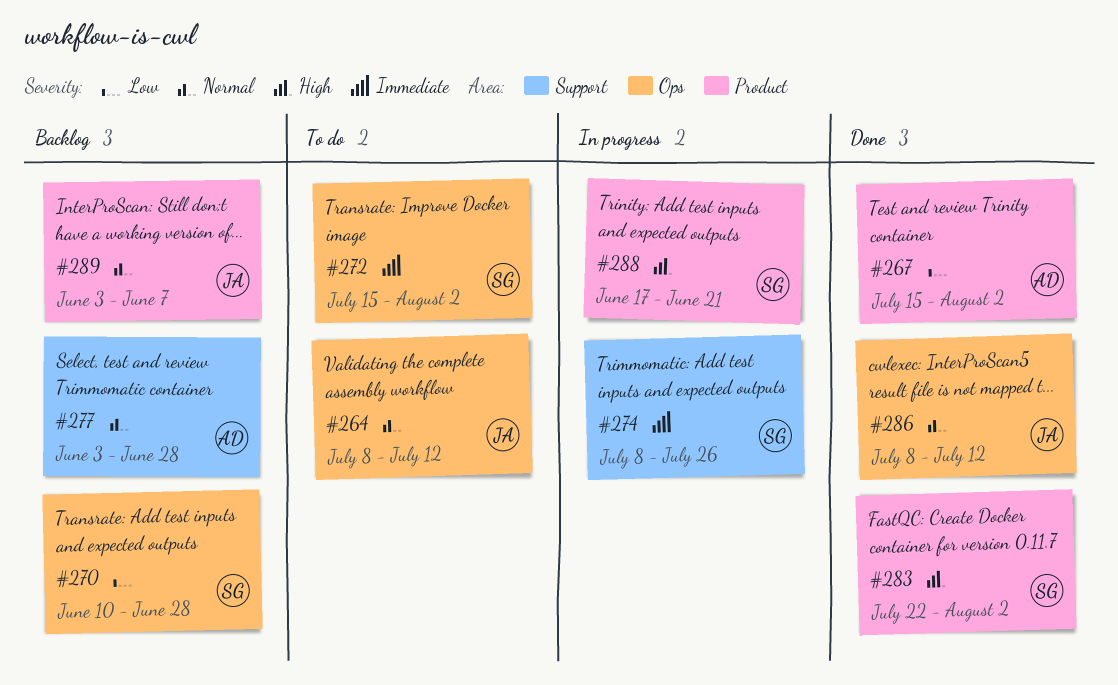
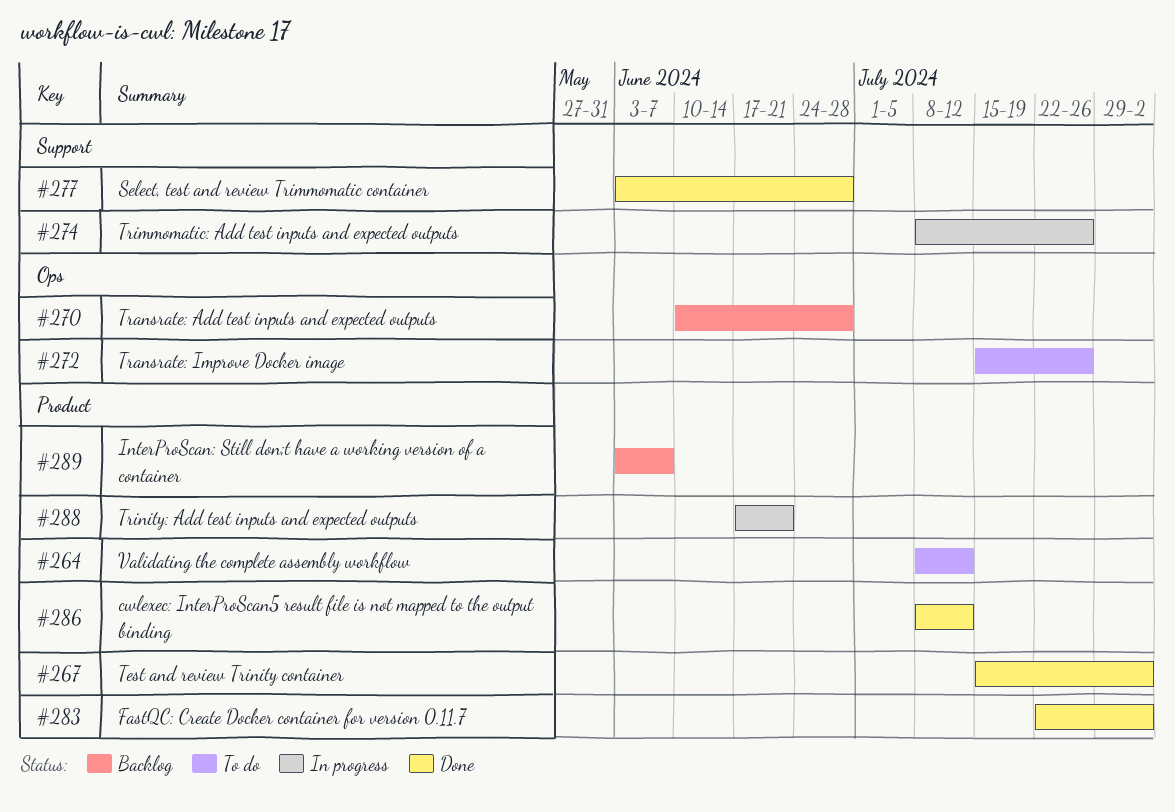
#264, label: Ops -> Product
#272, due: Aug 2 -> Jul 26
#277, status: Backlog -> Done
#286, label: Ops -> Product

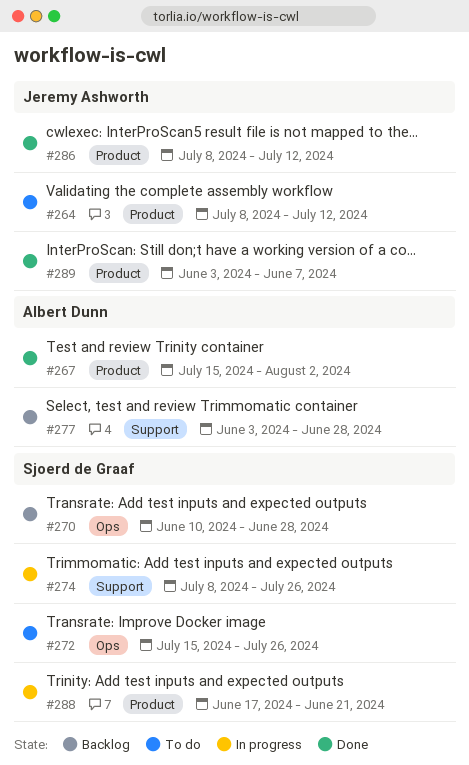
#277, status: Done -> Backlog
#283: present -> none
#289, status: Backlog -> Done

